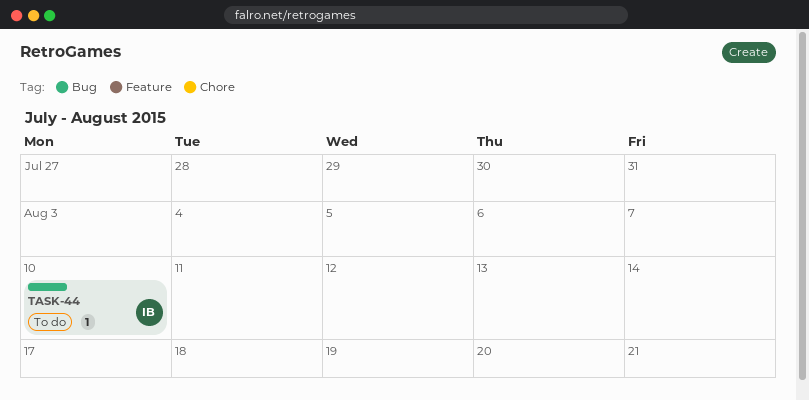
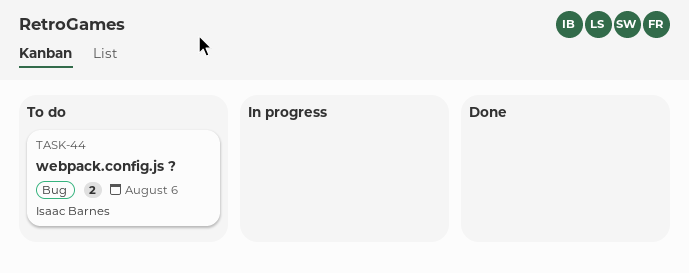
TASK-44, estimate: 1 -> 2
TASK-44, due: Aug 10 -> Aug 6

